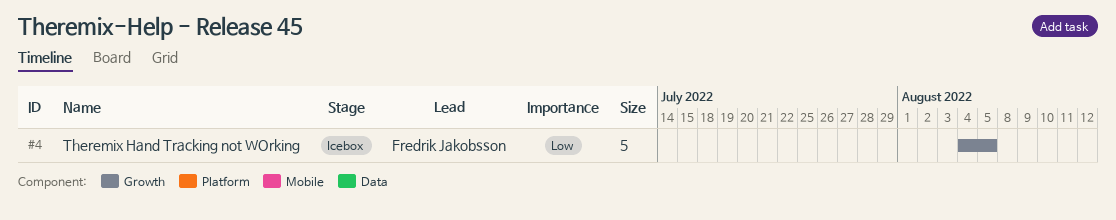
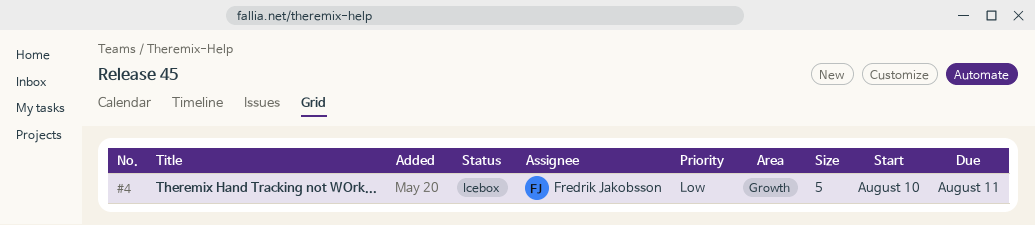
#4, start: Aug 4 -> Aug 10
#4, due: Aug 5 -> Aug 11

